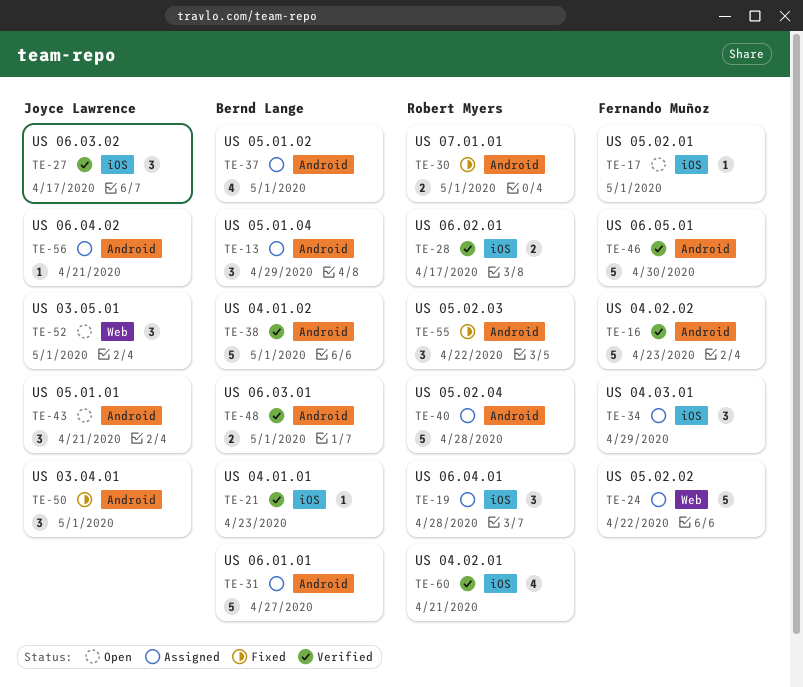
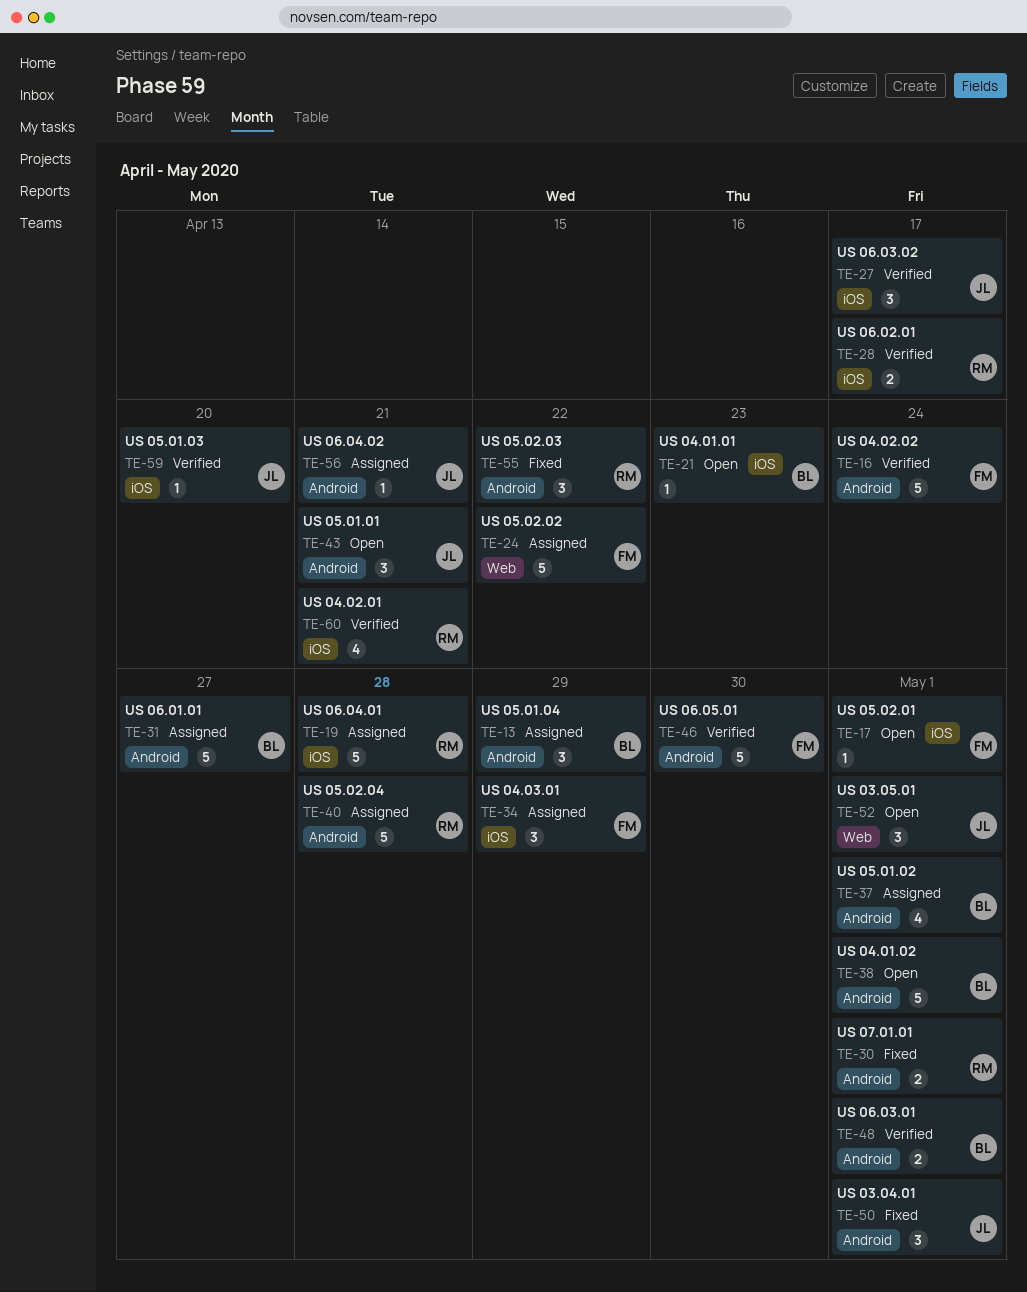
TE-16, due: Apr 23 -> Apr 24
TE-19, estimate: 3 -> 5
TE-21, status: Verified -> Open
TE-38, status: Verified -> Open
TE-59: none -> present

